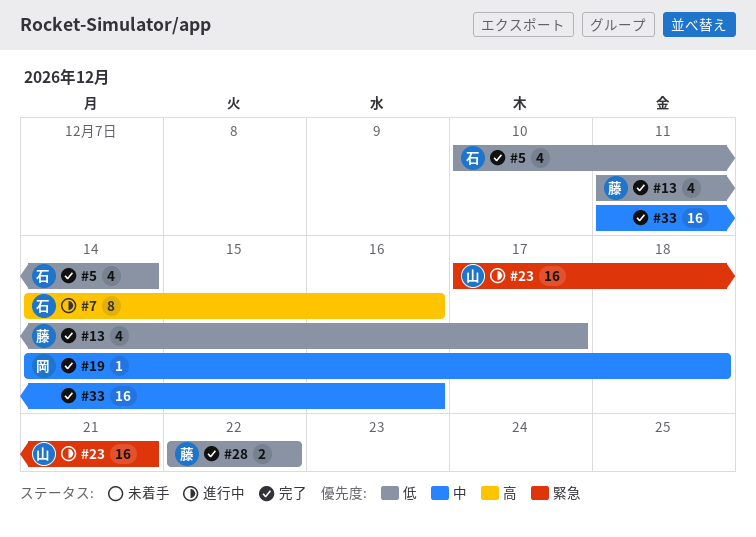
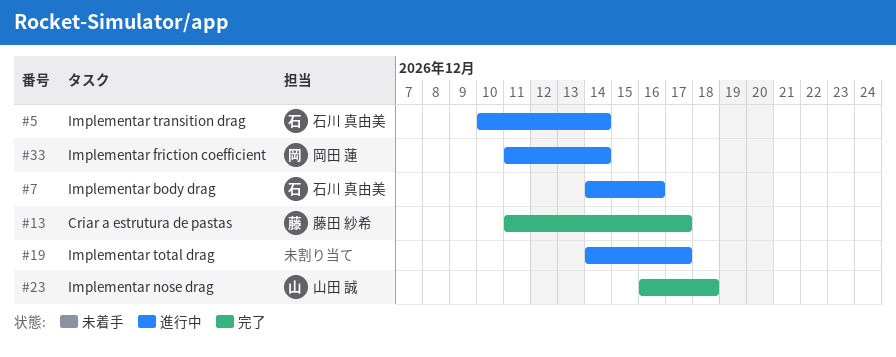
#5, status: 完了 -> 進行中
#19, status: 完了 -> 進行中
#19, owner: 岡田 蓮 -> none
#19, due: Dec 18 -> Dec 17
#23, status: 進行中 -> 完了
#23, start: Dec 17 -> Dec 16
#23, due: Dec 21 -> Dec 18
#28: present -> none
#33, status: 完了 -> 進行中
#33, owner: none -> 岡田 蓮
#33, due: Dec 16 -> Dec 14

